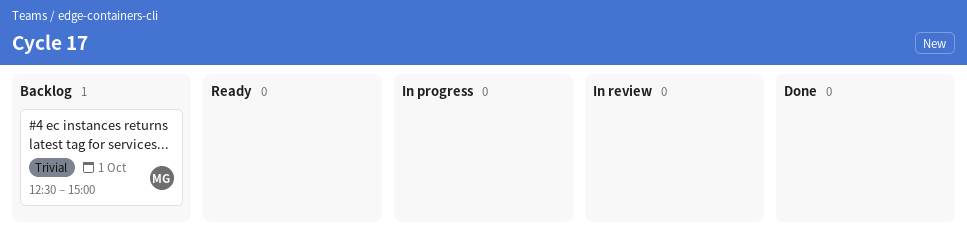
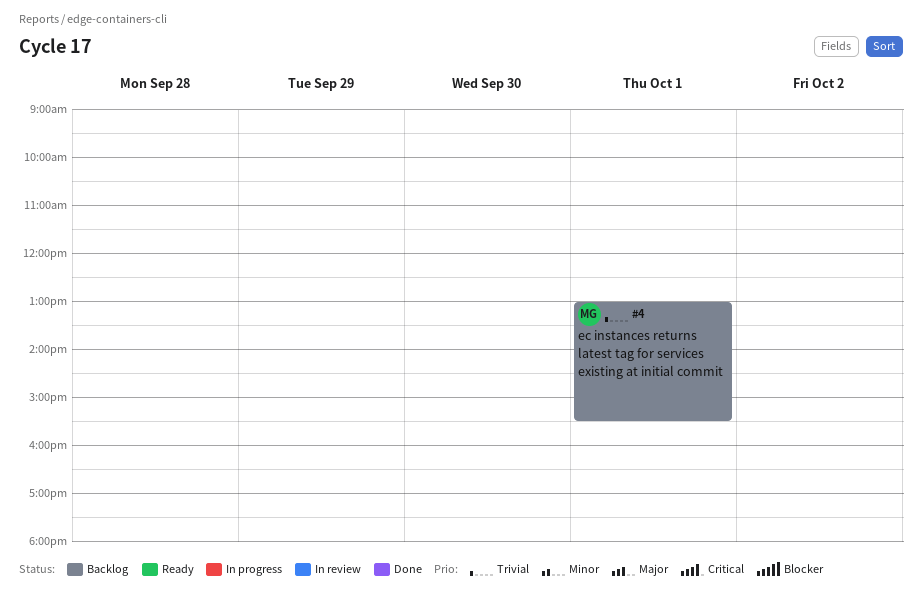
#4, begins: 12:30 -> 13:00
#4, ends: 15:00 -> 15:30

